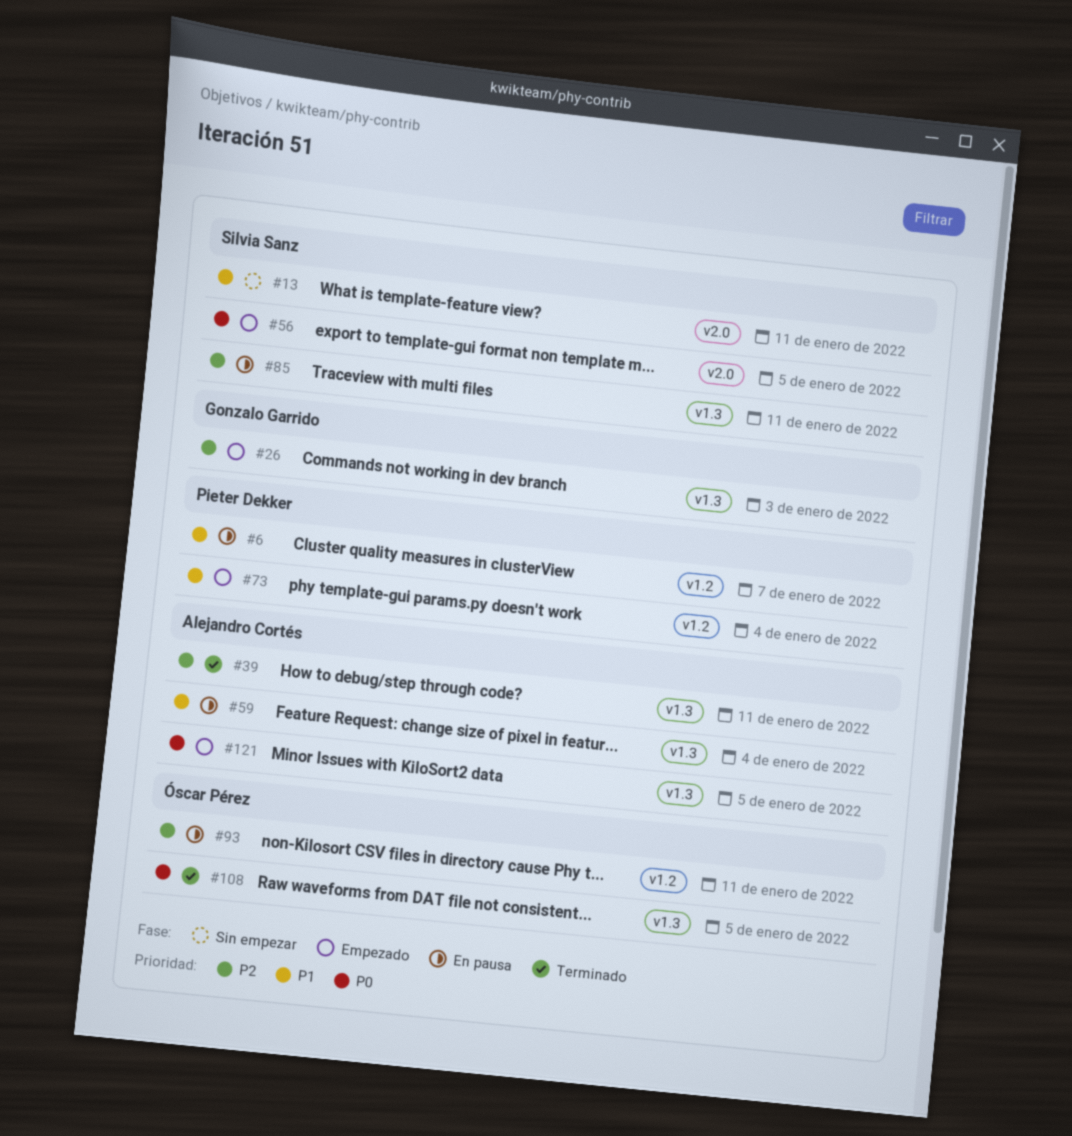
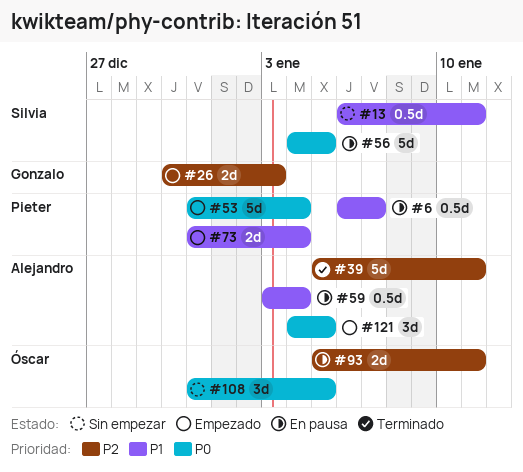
#53: none -> present
#56, status: Empezado -> En pausa
#85: present -> none
#108, status: Terminado -> Sin empezar

